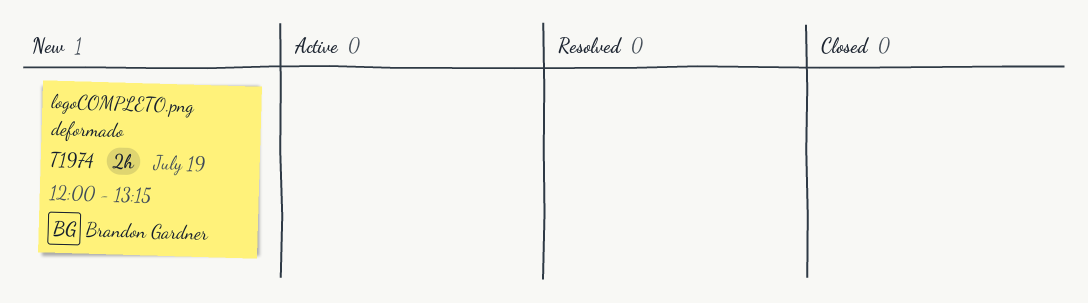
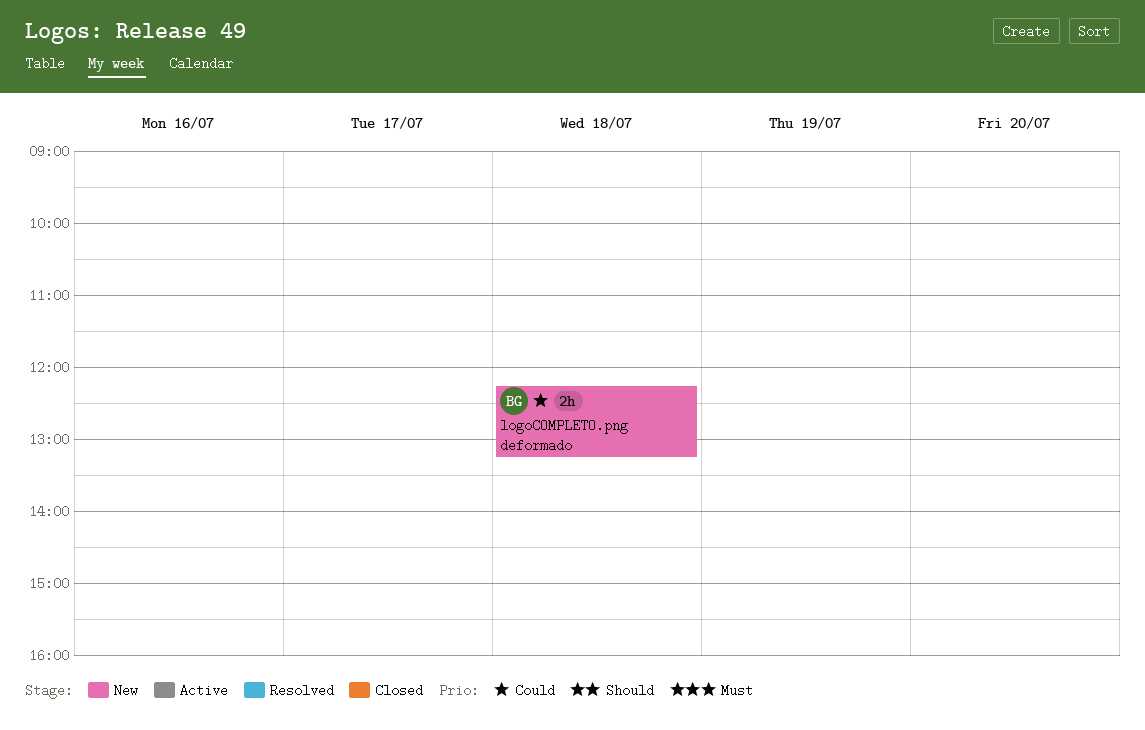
logoCOMPLETO.png deformado, day: Jul 19 -> Jul 18
logoCOMPLETO.png deformado, begins: 12:00 -> 12:15

